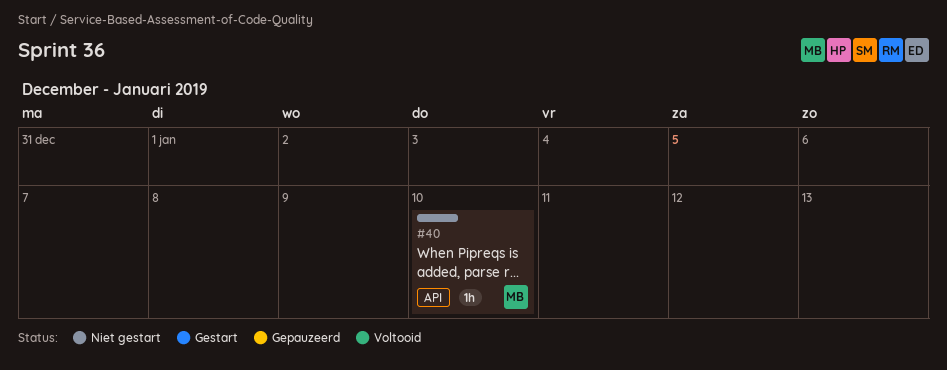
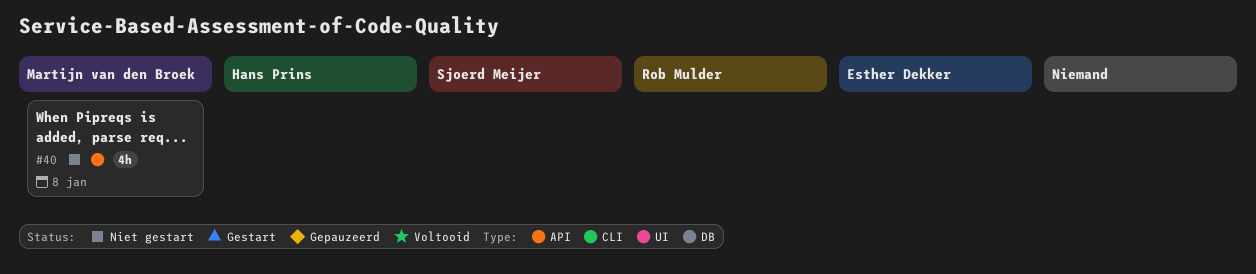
#40, estimate: 1h -> 4h
#40, due: Jan 10 -> Jan 8

